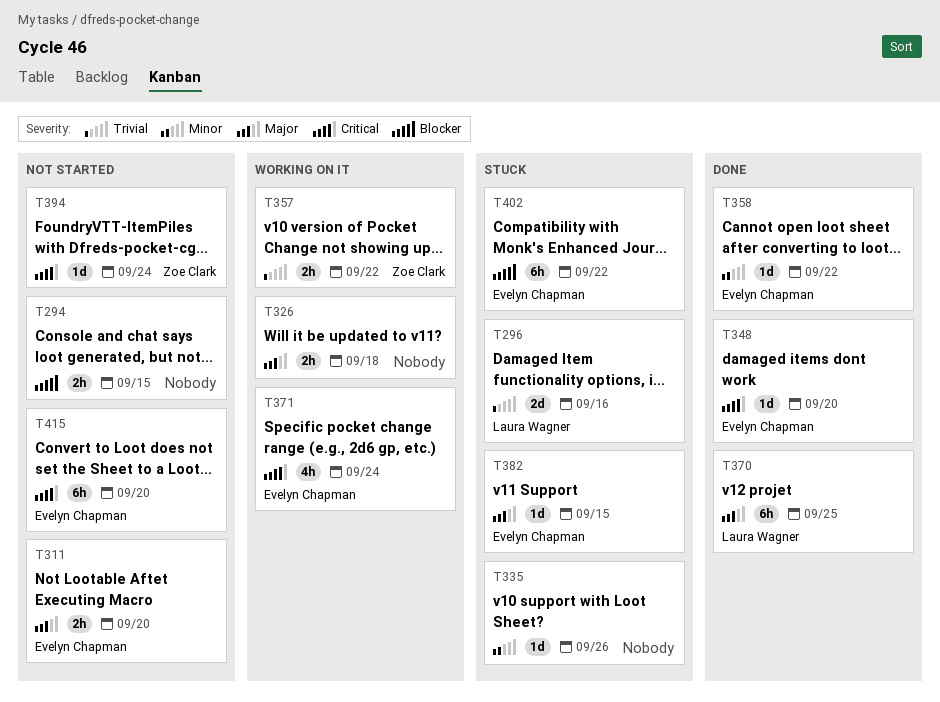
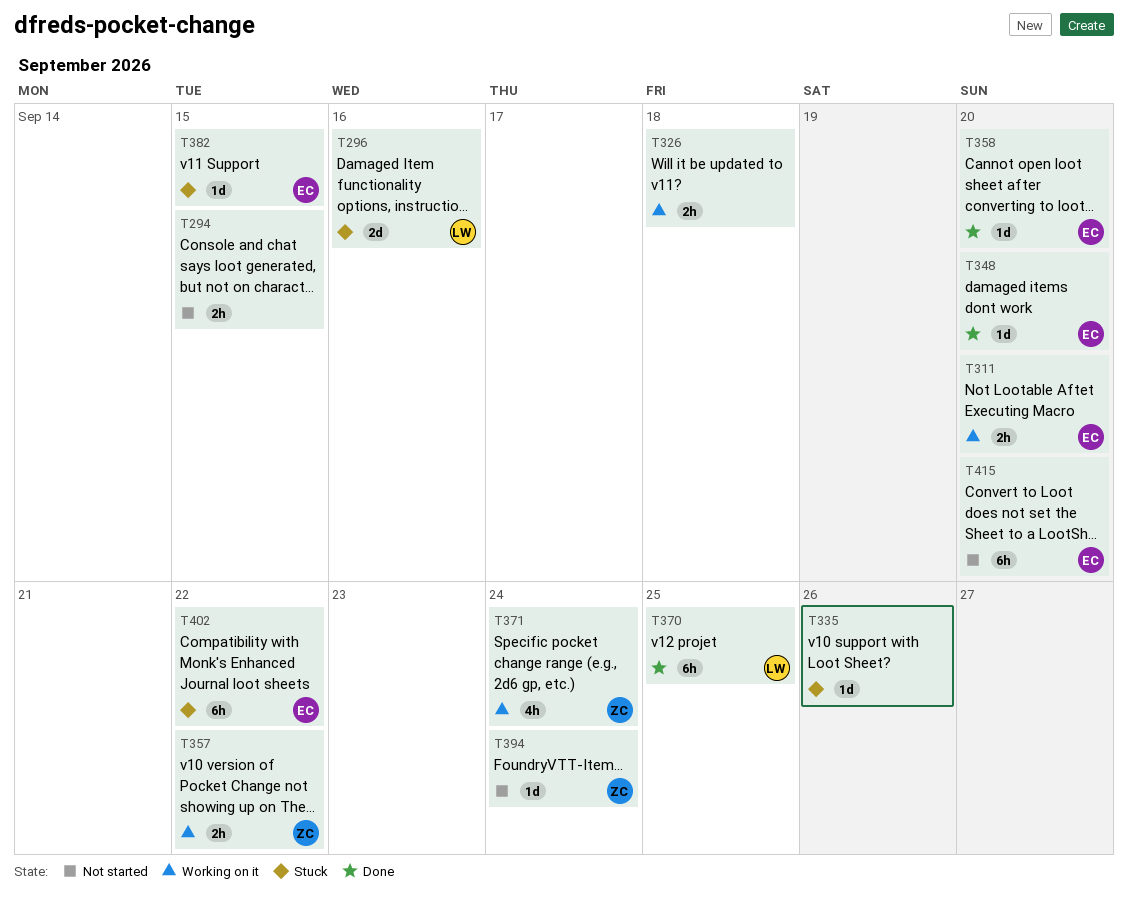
T311, status: Not started -> Working on it
T358, due: Sep 22 -> Sep 20
T371, owner: Evelyn Chapman -> Zoe Clark

